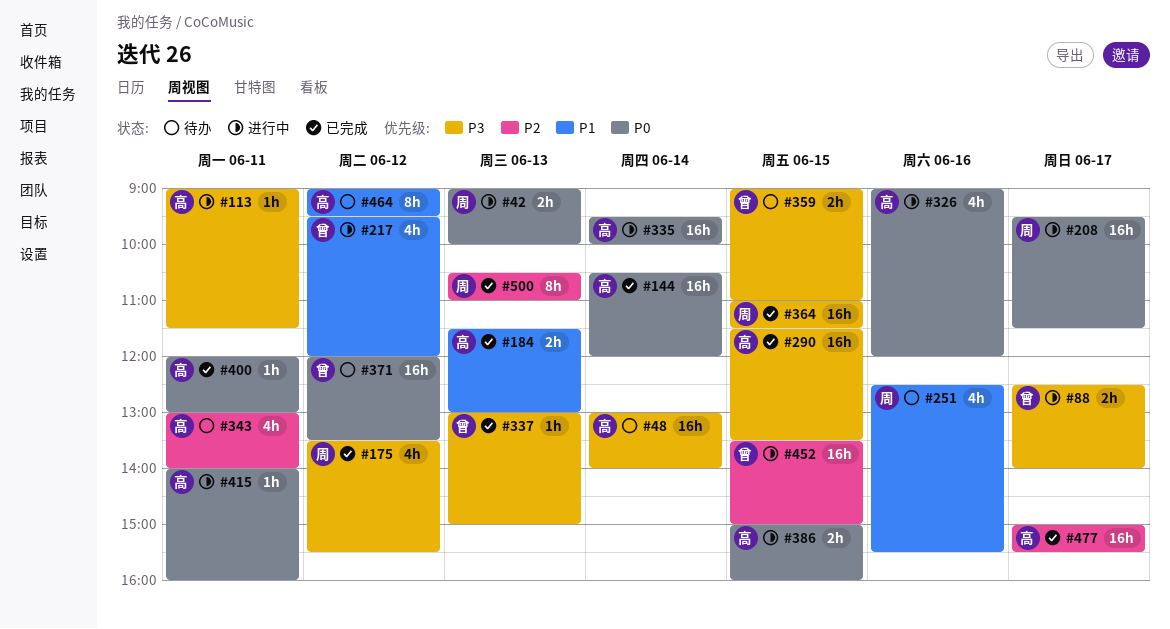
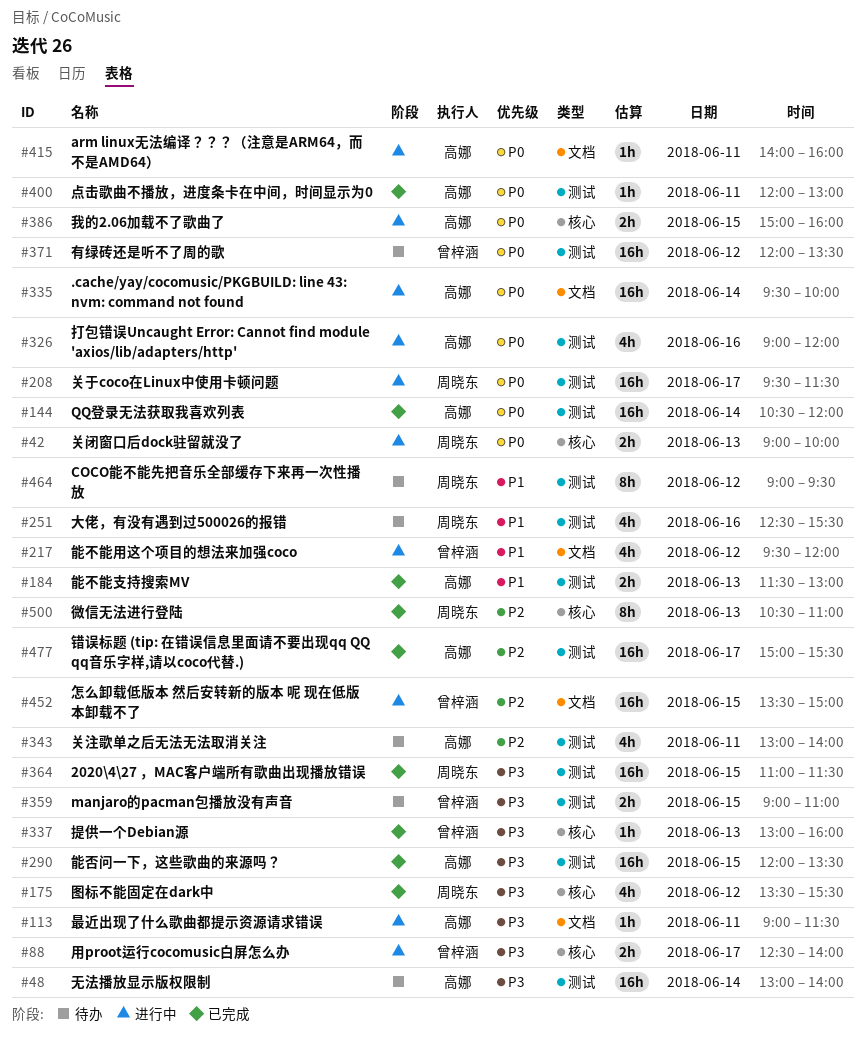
#290, begins: 11:30 -> 12:00
#337, ends: 15:00 -> 16:00
#464, owner: 高娜 -> 周晓东

